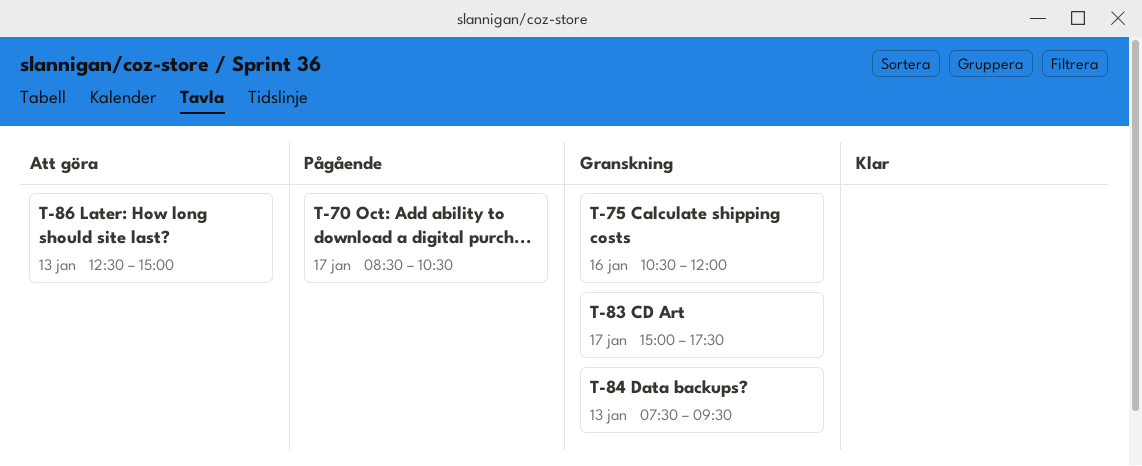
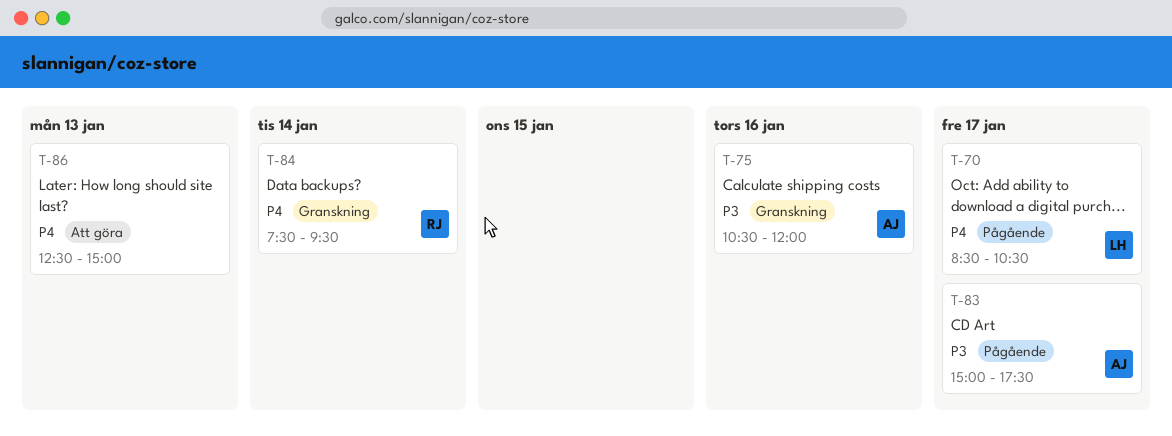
T-83, status: Granskning -> Pågående
T-84, day: Jan 13 -> Jan 14

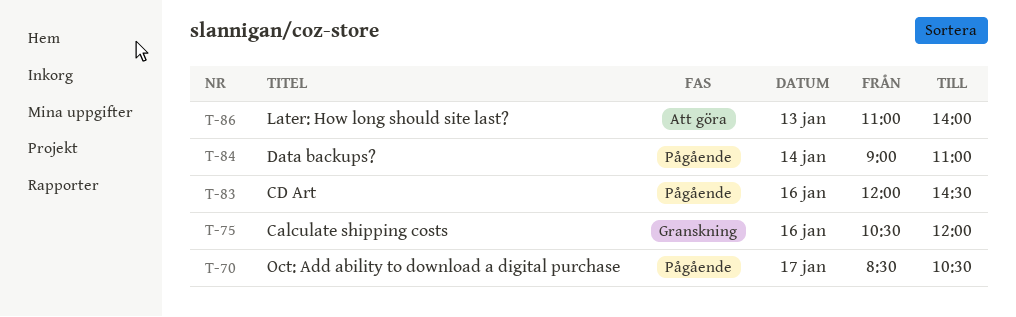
T-83, day: Jan 17 -> Jan 16
T-83, begins: 15:00 -> 12:00
T-83, ends: 17:30 -> 14:30
T-84, status: Granskning -> Pågående
T-84, begins: 07:30 -> 09:00
T-84, ends: 09:30 -> 11:00
T-86, begins: 12:30 -> 11:00
T-86, ends: 15:00 -> 14:00

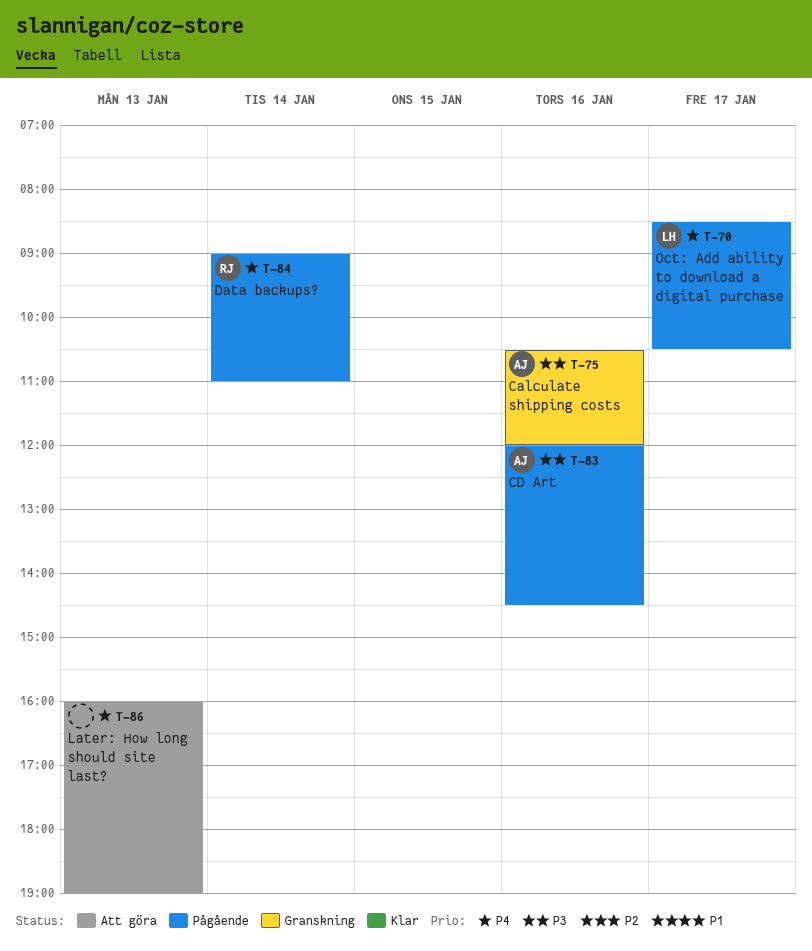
T-86, begins: 11:00 -> 16:00
T-86, ends: 14:00 -> 19:00

